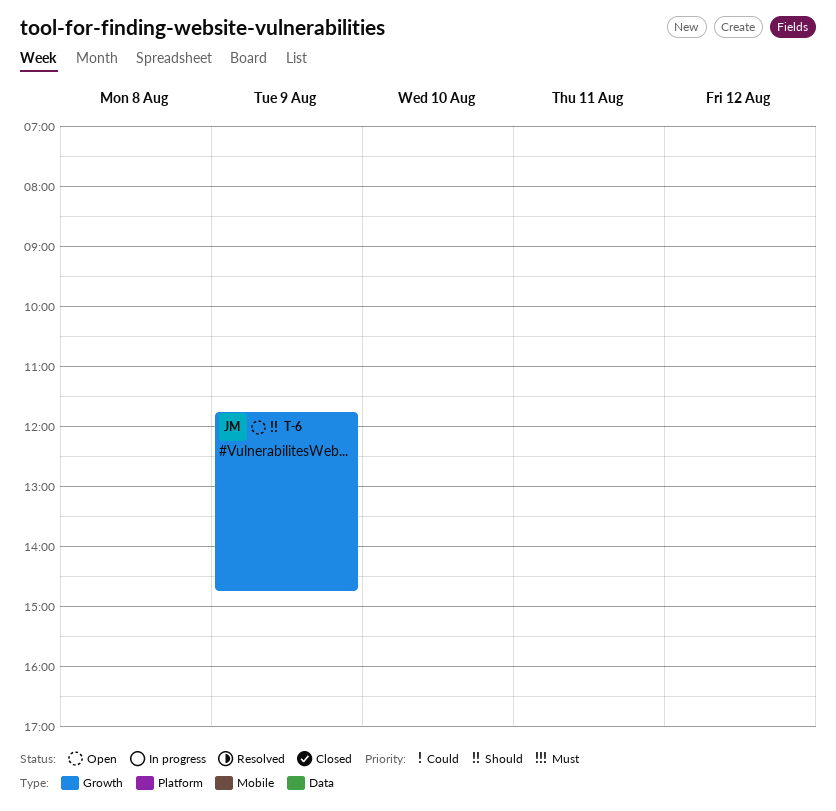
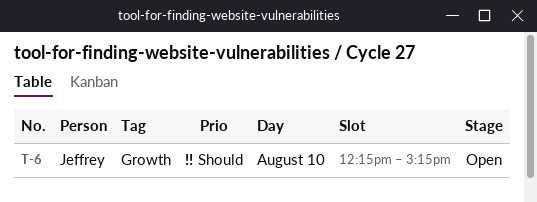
T-6, day: Aug 9 -> Aug 10
T-6, begins: 11:45 -> 12:15
T-6, ends: 14:45 -> 15:15

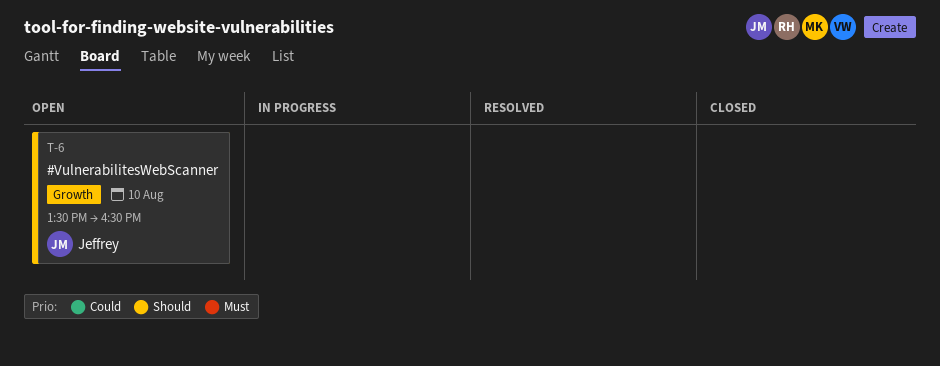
T-6, begins: 12:15 -> 13:30
T-6, ends: 15:15 -> 16:30

